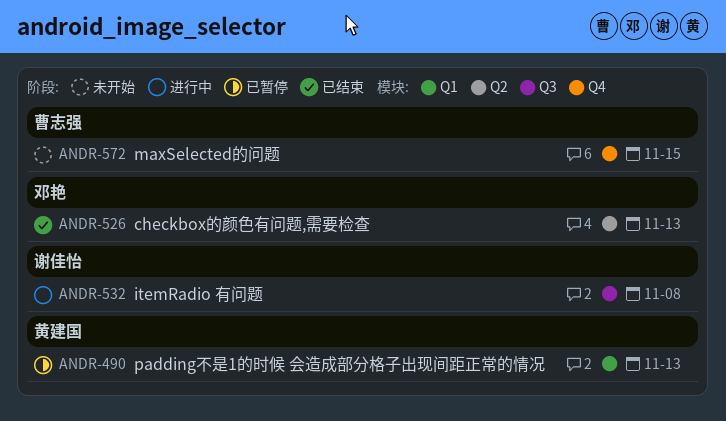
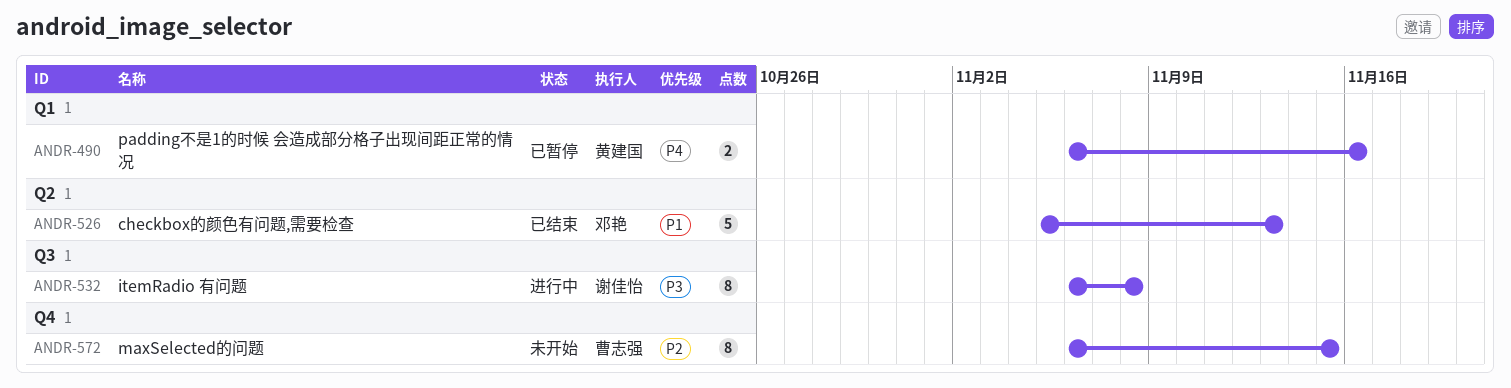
ANDR-490, due: Nov 13 -> Nov 16

